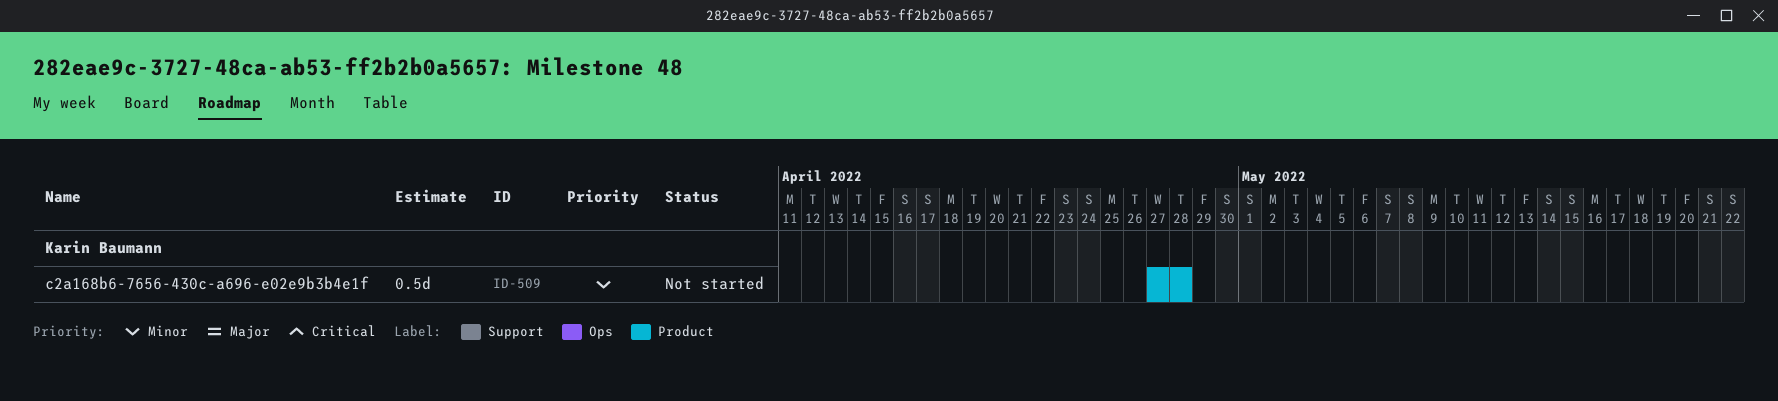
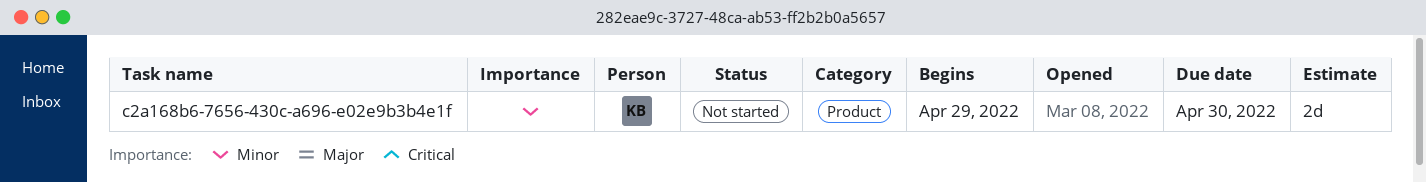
c2a168b6-7656-430c-a696-e02e9b3b4e1f, estimate: 0.5d -> 2d
c2a168b6-7656-430c-a696-e02e9b3b4e1f, start: Apr 27 -> Apr 29
c2a168b6-7656-430c-a696-e02e9b3b4e1f, due: Apr 28 -> Apr 30

